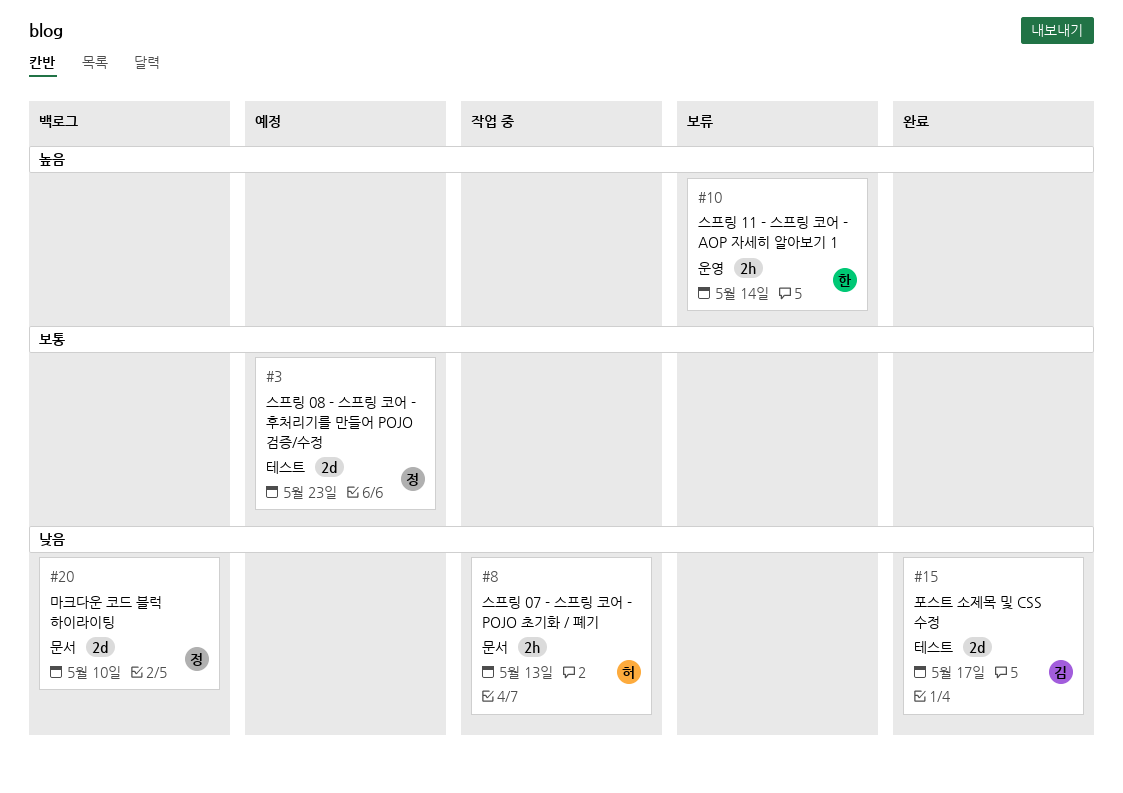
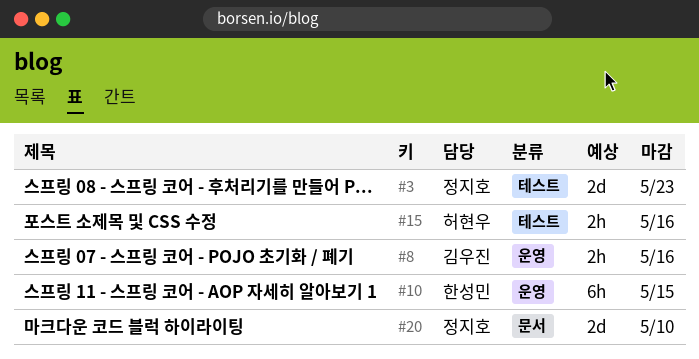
#8, owner: 허현우 -> 김우진
#8, label: 문서 -> 운영
#8, due: May 13 -> May 16
#10, estimate: 2h -> 6h
#10, due: May 14 -> May 15
#15, owner: 김우진 -> 허현우
#15, estimate: 2d -> 2h
#15, due: May 17 -> May 16

